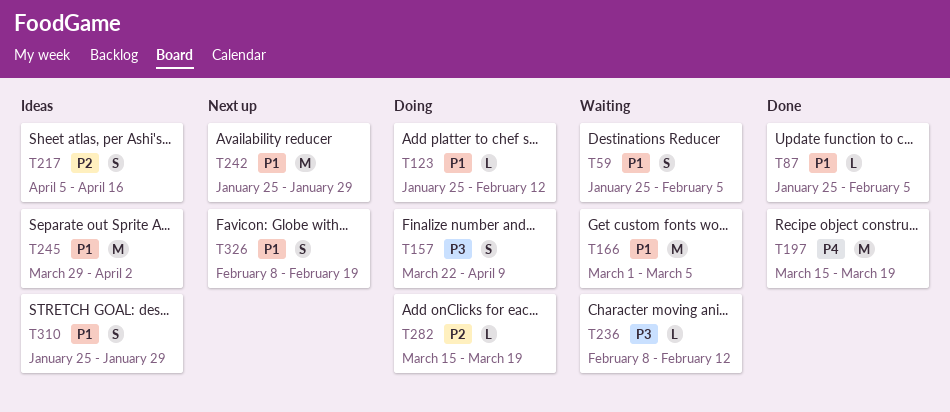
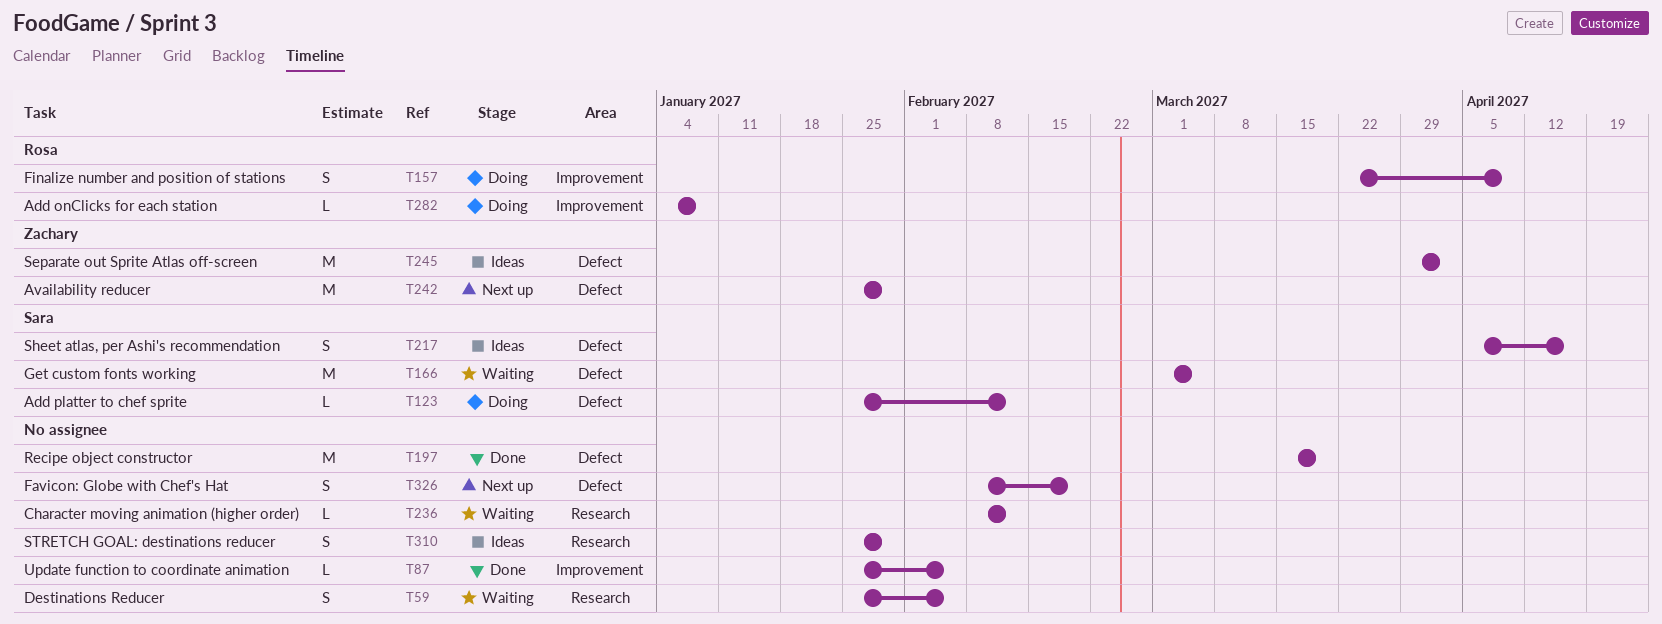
T282, start: Mar 15 -> Jan 4
T282, due: Mar 19 -> Jan 8

